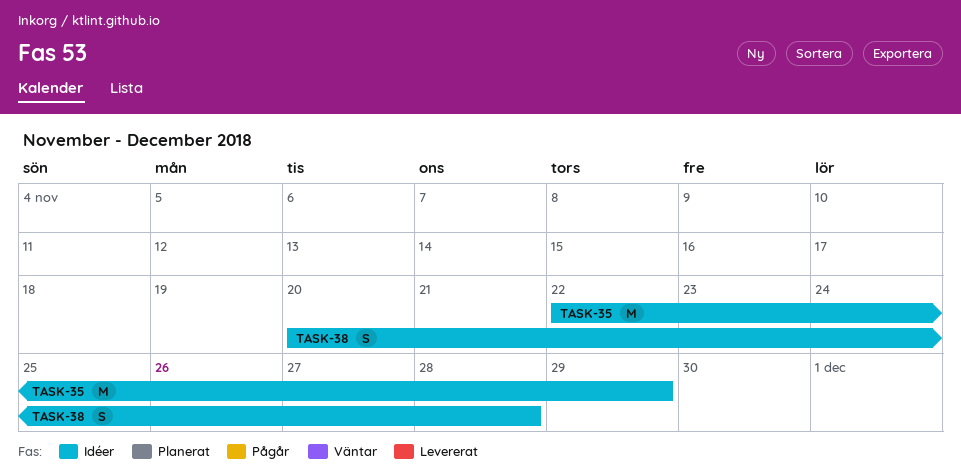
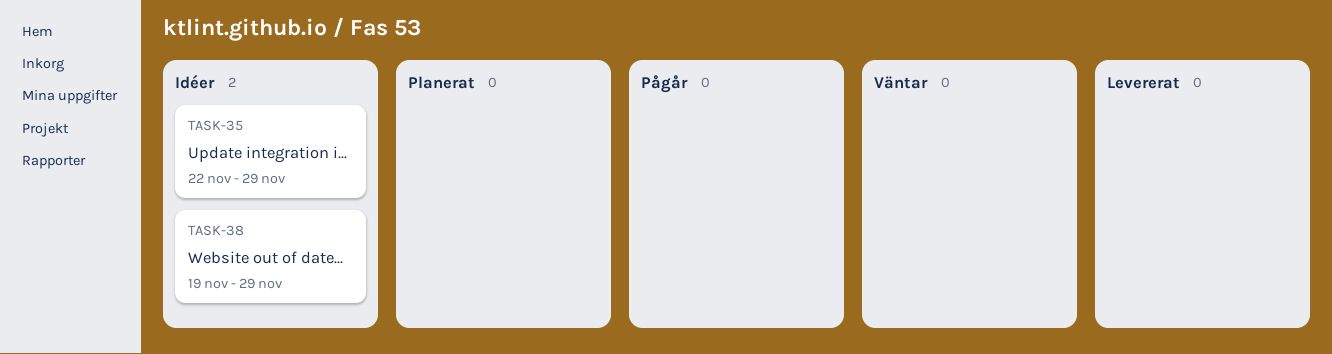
TASK-38, start: Nov 20 -> Nov 19
TASK-38, due: Nov 28 -> Nov 29

